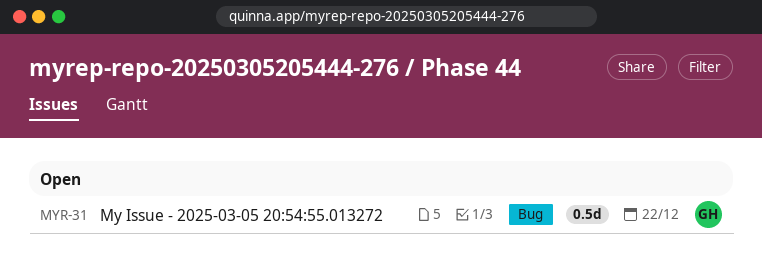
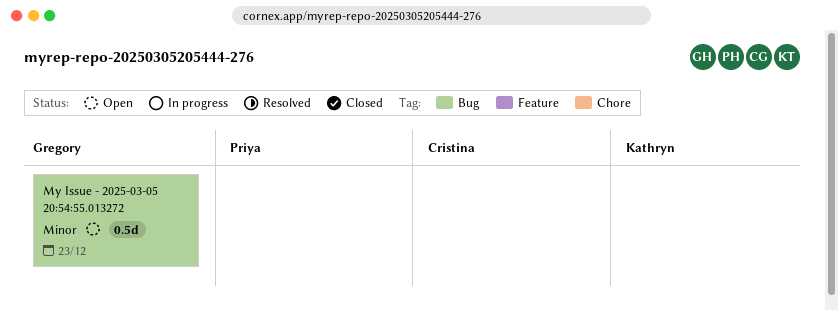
My Issue - 2025-03-05 20:54:55.013272, due: Dec 22 -> Dec 23

